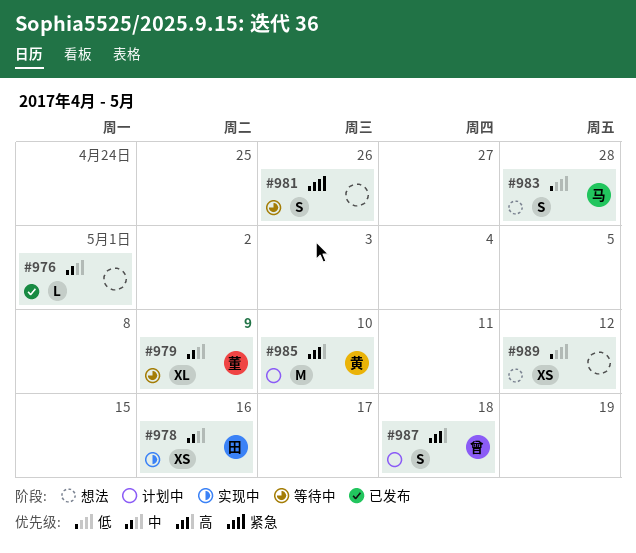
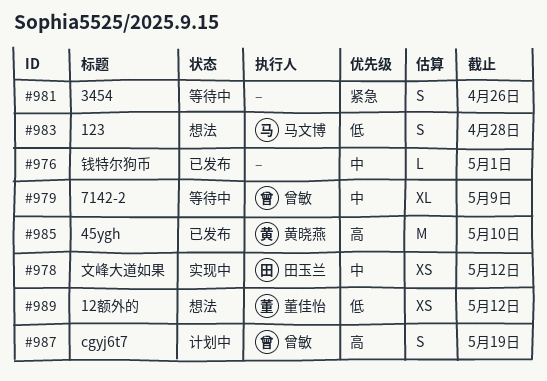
#978, due: May 16 -> May 12
#979, owner: 董佳怡 -> 曾敏
#985, status: 计划中 -> 已发布
#987, due: May 18 -> May 19
#989, owner: none -> 董佳怡

